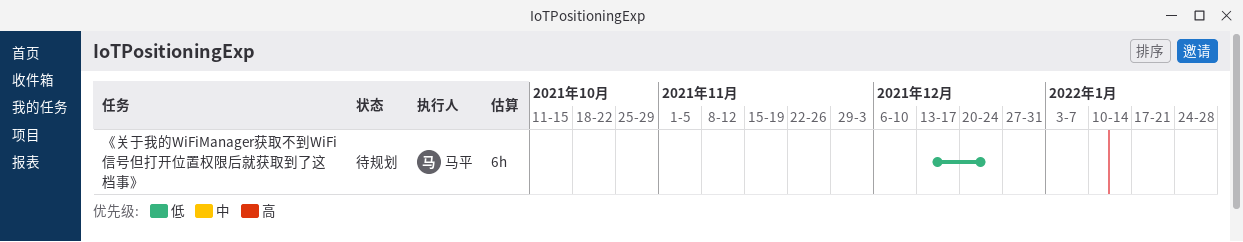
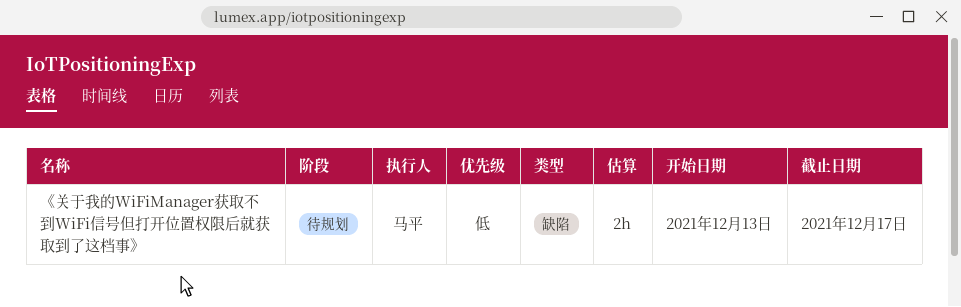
《关于我的WiFiManager获取不到WiFi信号但打开位置权限后就获取到了这档事》, estimate: 6h -> 2h
《关于我的WiFiManager获取不到WiFi信号但打开位置权限后就获取到了这档事》, due: Dec 24 -> Dec 17

